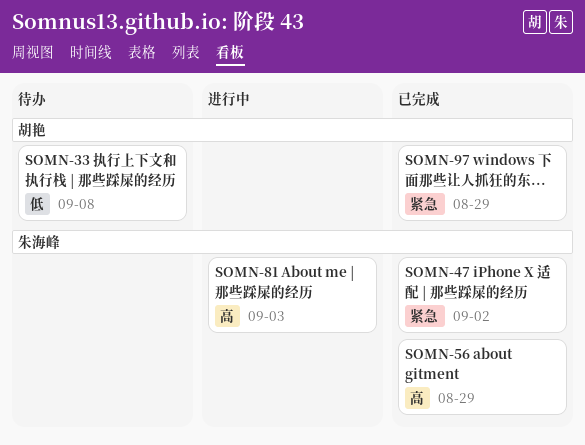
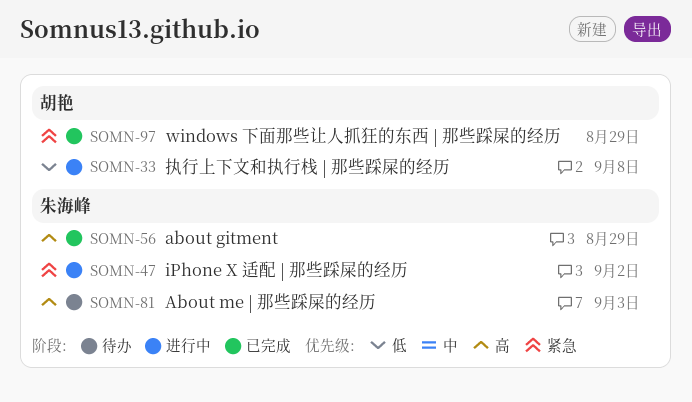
SOMN-33, status: 待办 -> 进行中
SOMN-47, status: 已完成 -> 进行中
SOMN-81, status: 进行中 -> 待办

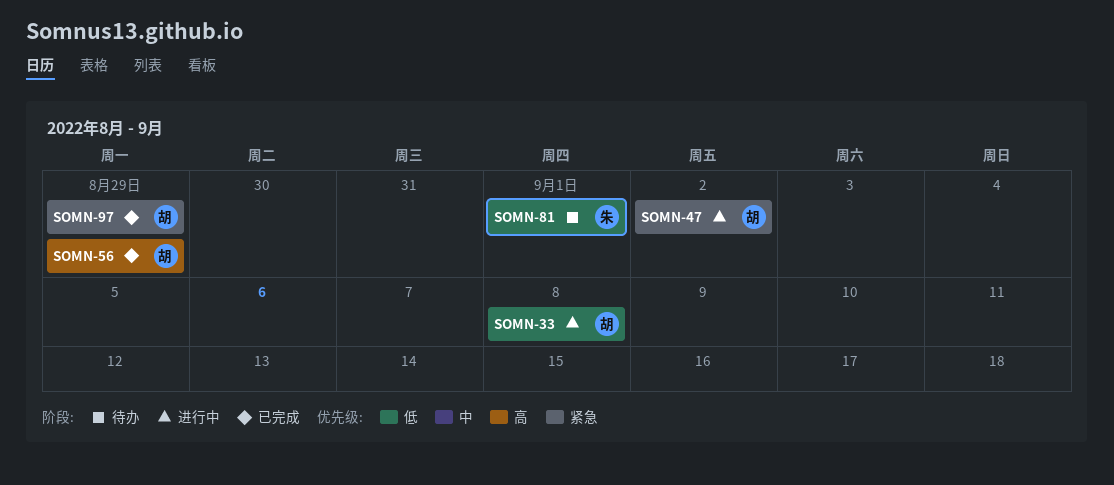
SOMN-47, owner: 朱海峰 -> 胡艳
SOMN-56, owner: 朱海峰 -> 胡艳
SOMN-81, priority: 高 -> 低
SOMN-81, due: Sep 3 -> Sep 1

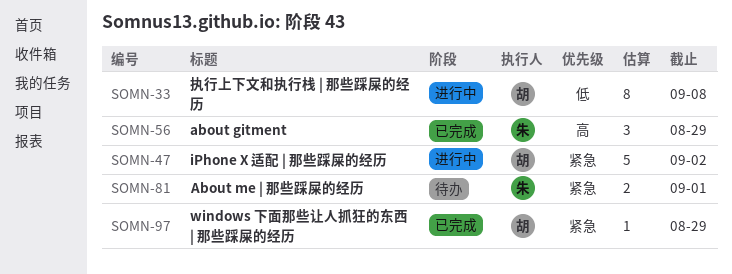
SOMN-56, owner: 胡 -> 朱
SOMN-81, priority: 低 -> 紧急

